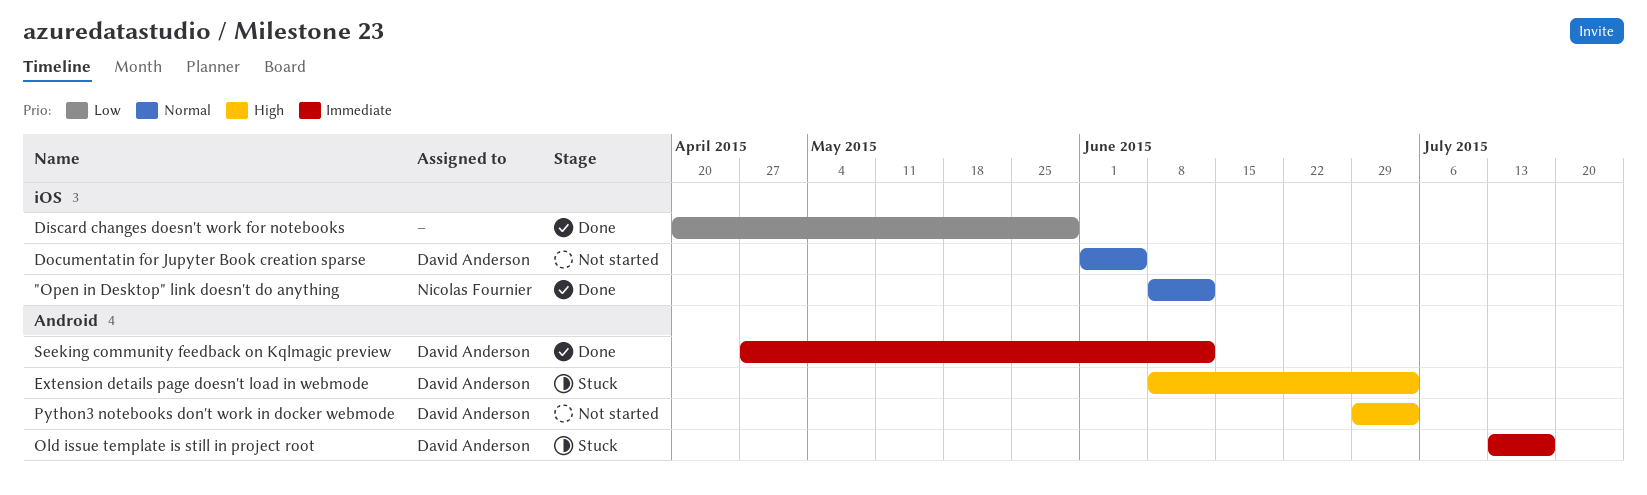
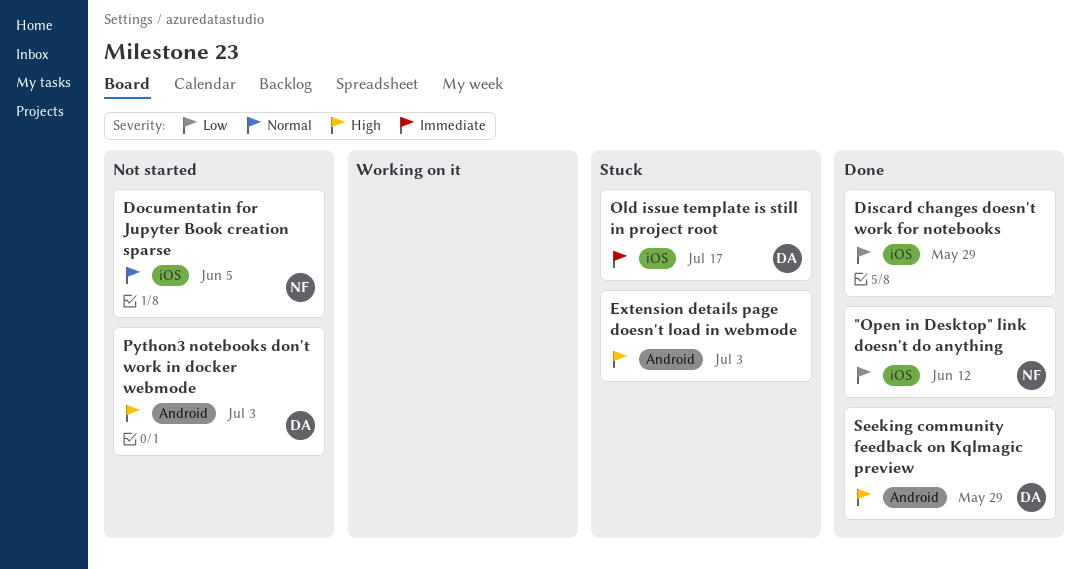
"Open in Desktop" link doesn't do anything, priority: Normal -> Low
Documentatin for Jupyter Book creation sparse, owner: David Anderson -> Nicolas Fournier
Extension details page doesn't load in webmode, owner: David Anderson -> none
Old issue template is still in project root, label: Android -> iOS
Seeking community feedback on Kqlmagic preview, priority: Immediate -> High
Seeking community feedback on Kqlmagic preview, due: Jun 12 -> May 29

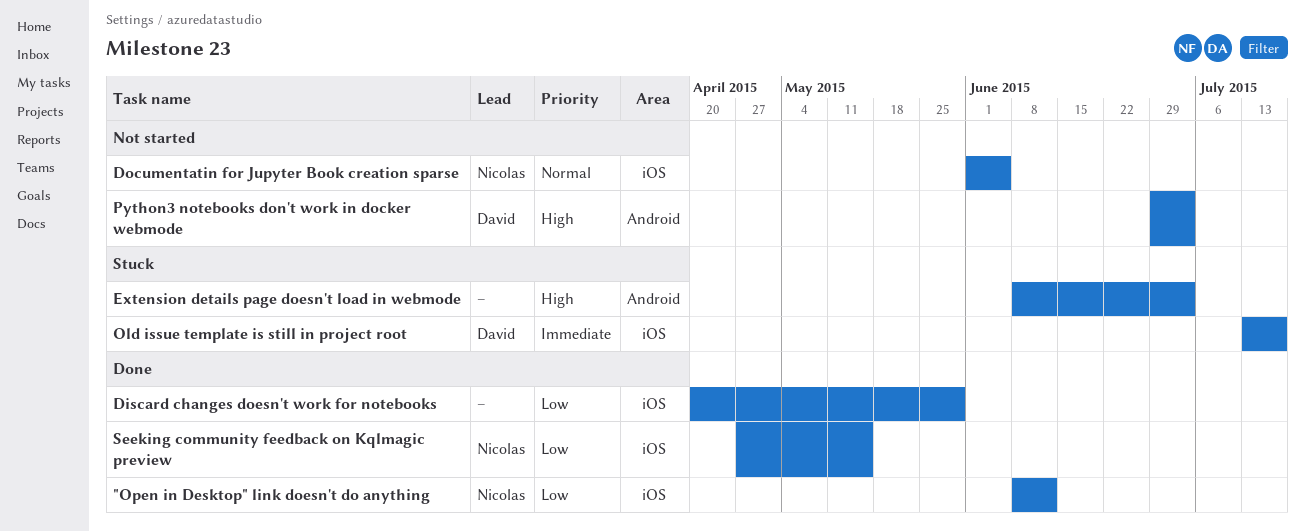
Seeking community feedback on Kqlmagic preview, owner: David -> Nicolas
Seeking community feedback on Kqlmagic preview, priority: High -> Low
Seeking community feedback on Kqlmagic preview, label: Android -> iOS
Seeking community feedback on Kqlmagic preview, due: May 29 -> May 15

